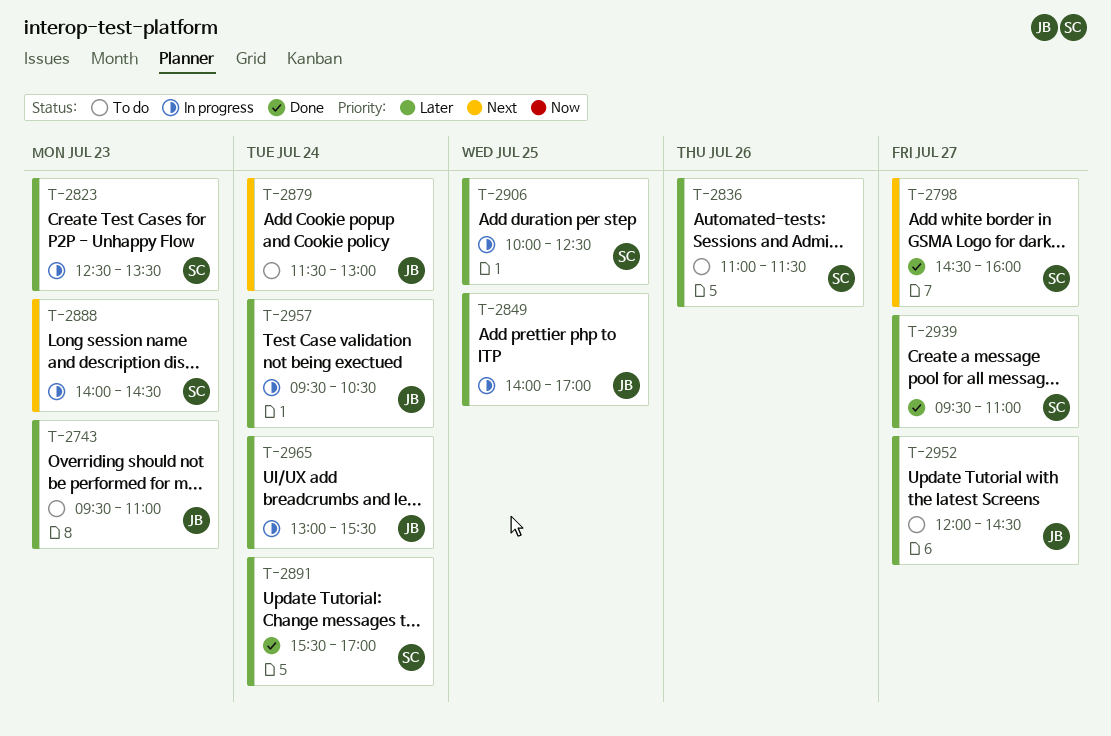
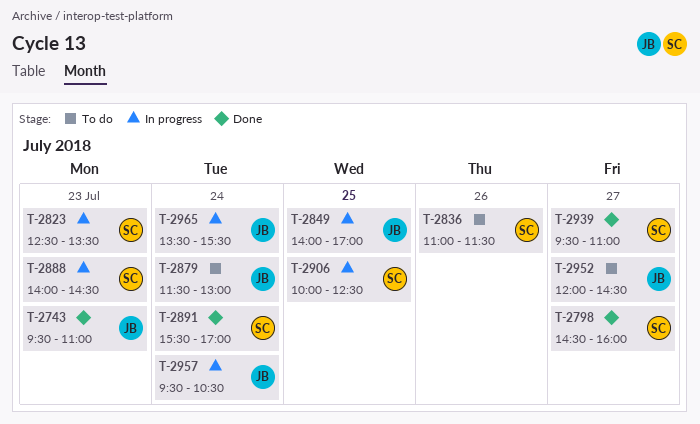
T-2743, status: To do -> Done
T-2965, begins: 13:00 -> 13:30

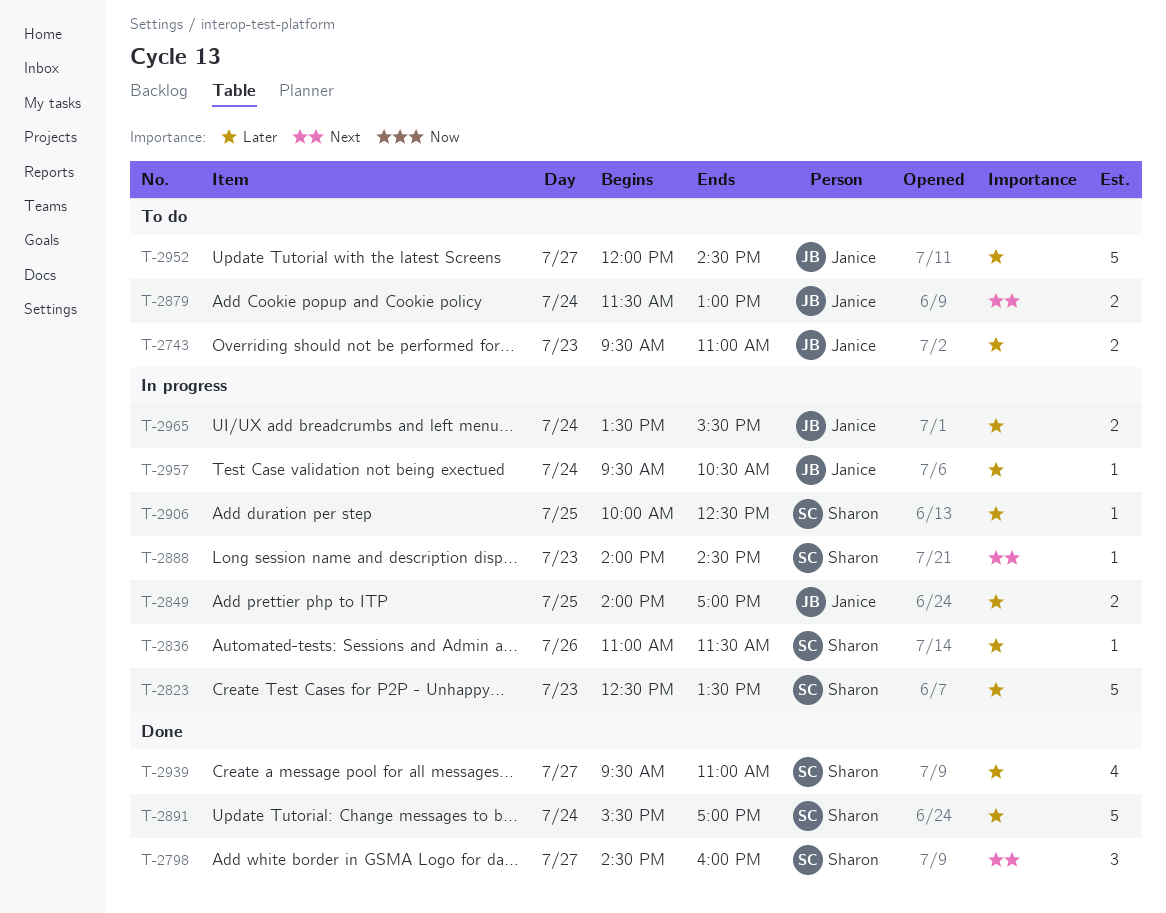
T-2743, status: Done -> To do
T-2836, status: To do -> In progress

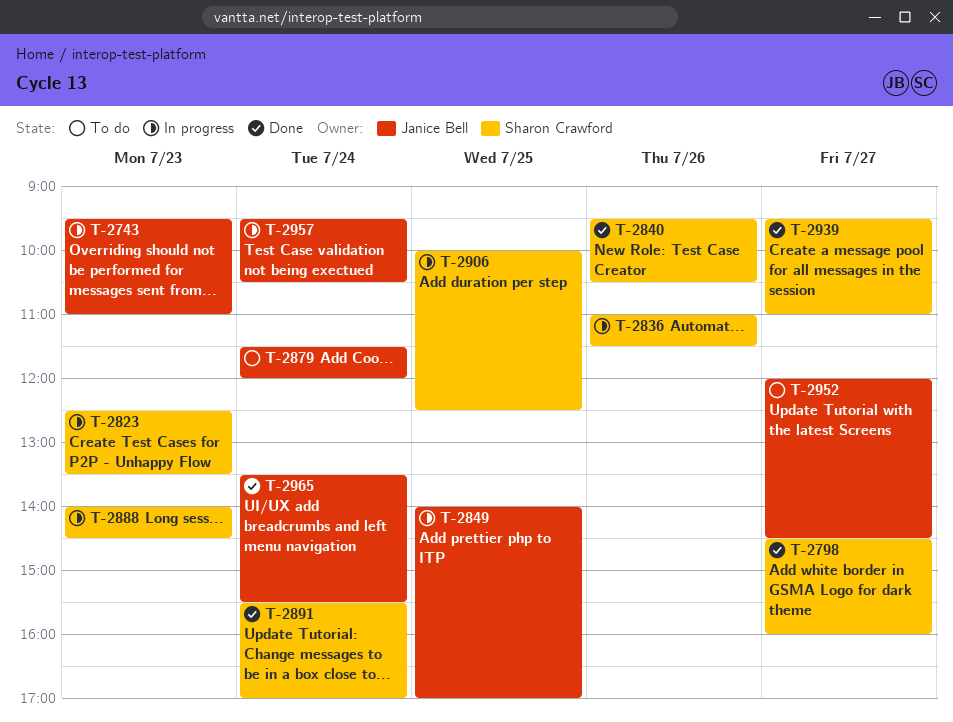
T-2743, status: To do -> In progress
T-2840: none -> present
T-2879, ends: 13:00 -> 12:00
T-2965, status: In progress -> Done

